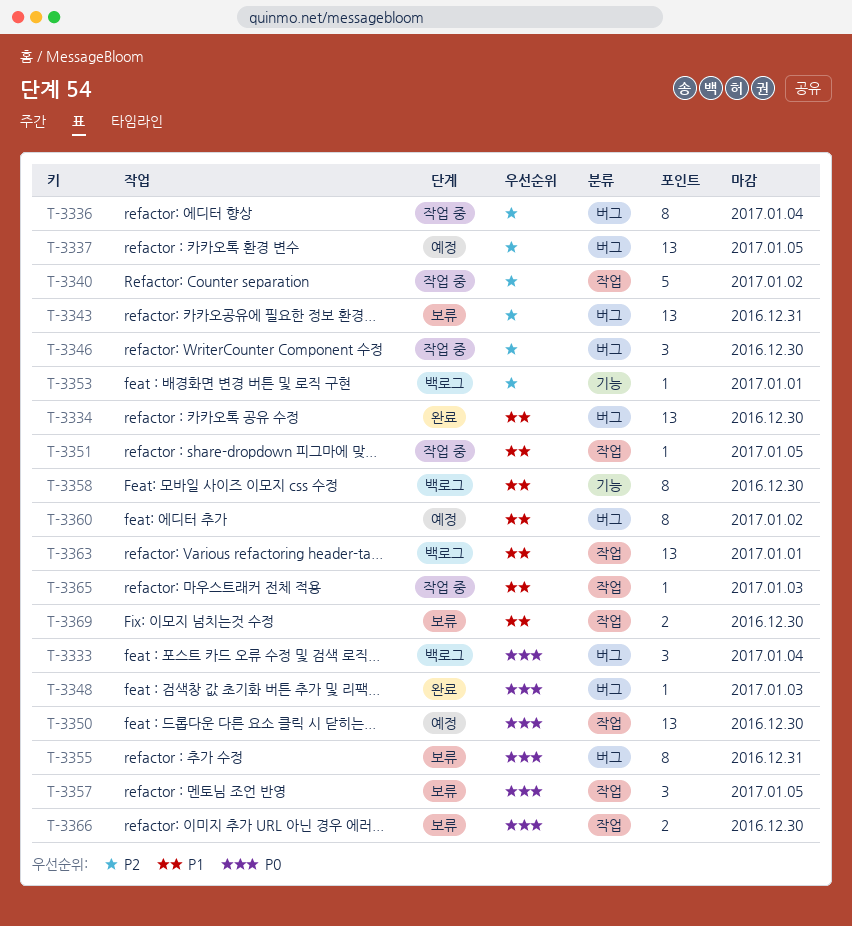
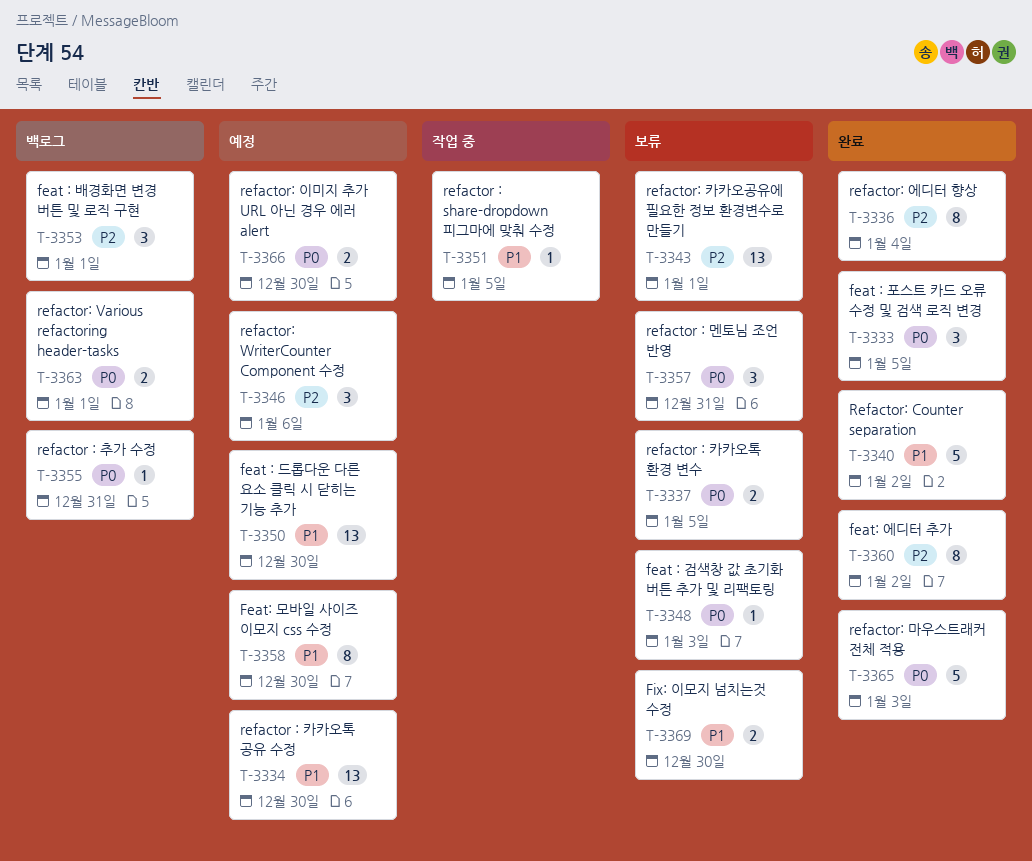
T-3333, status: 백로그 -> 완료
T-3333, due: Jan 4 -> Jan 5
T-3334, status: 완료 -> 예정
T-3336, status: 작업 중 -> 완료
T-3337, status: 예정 -> 보류
T-3337, priority: P2 -> P0
T-3337, estimate: 13 -> 2
T-3340, status: 작업 중 -> 완료
T-3340, priority: P2 -> P1
T-3343, due: Dec 31 -> Jan 1
T-3346, status: 작업 중 -> 예정
T-3346, due: Dec 30 -> Jan 6
T-3348, status: 완료 -> 보류
T-3350, priority: P0 -> P1
T-3353, estimate: 1 -> 3
T-3355, status: 보류 -> 백로그
T-3355, estimate: 8 -> 1
T-3357, due: Jan 5 -> Dec 31
T-3358, status: 백로그 -> 예정
T-3360, status: 예정 -> 완료
T-3360, priority: P1 -> P2
T-3363, priority: P1 -> P0
T-3363, estimate: 13 -> 2
T-3365, status: 작업 중 -> 완료
T-3365, priority: P1 -> P0
T-3365, estimate: 1 -> 5
T-3366, status: 보류 -> 예정

